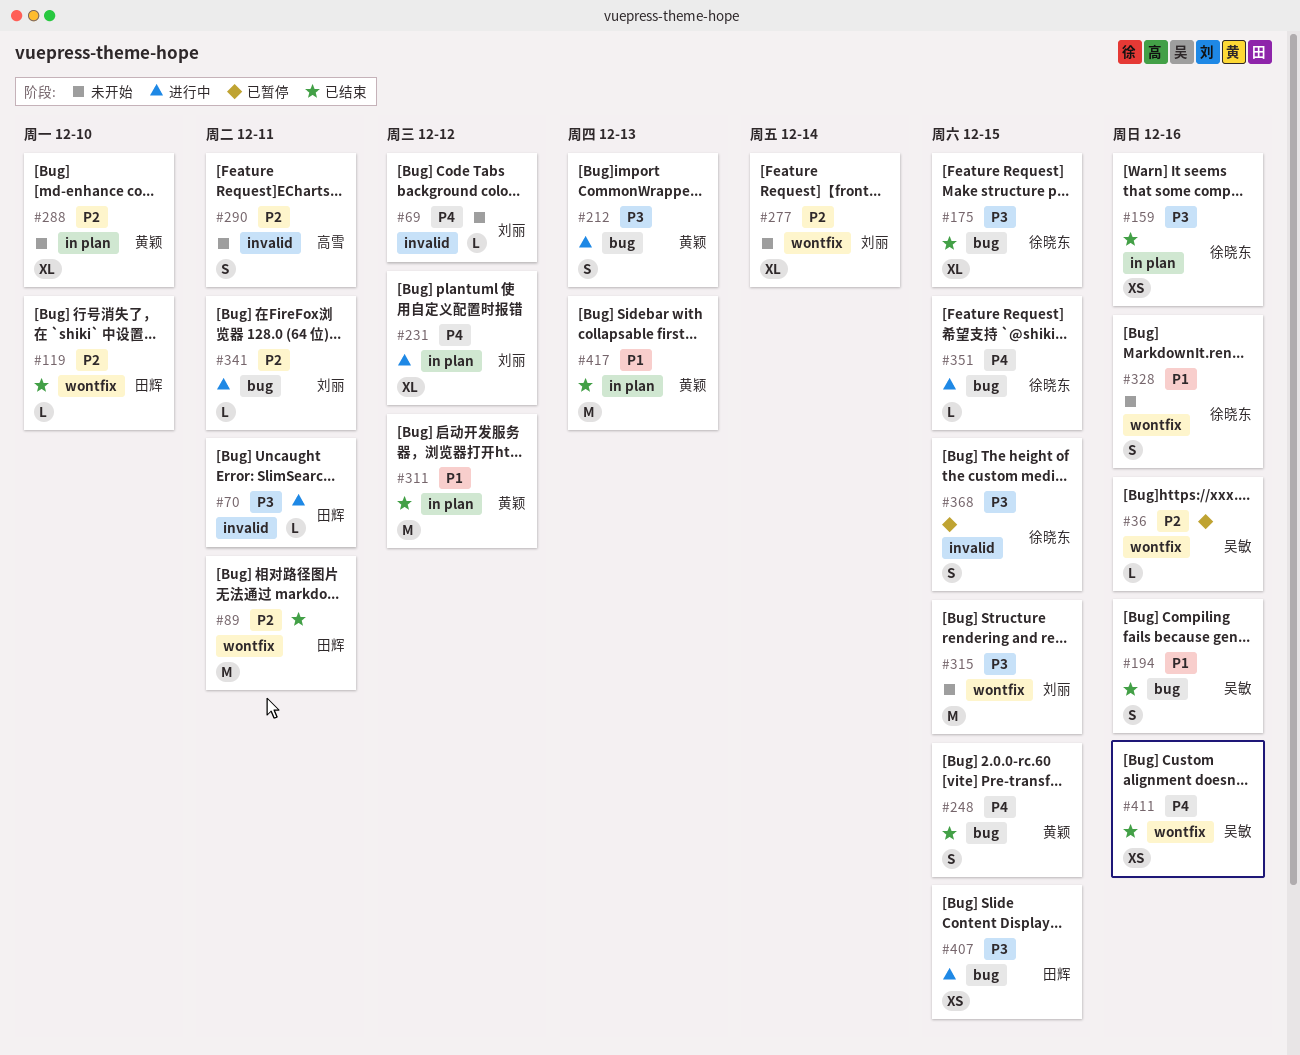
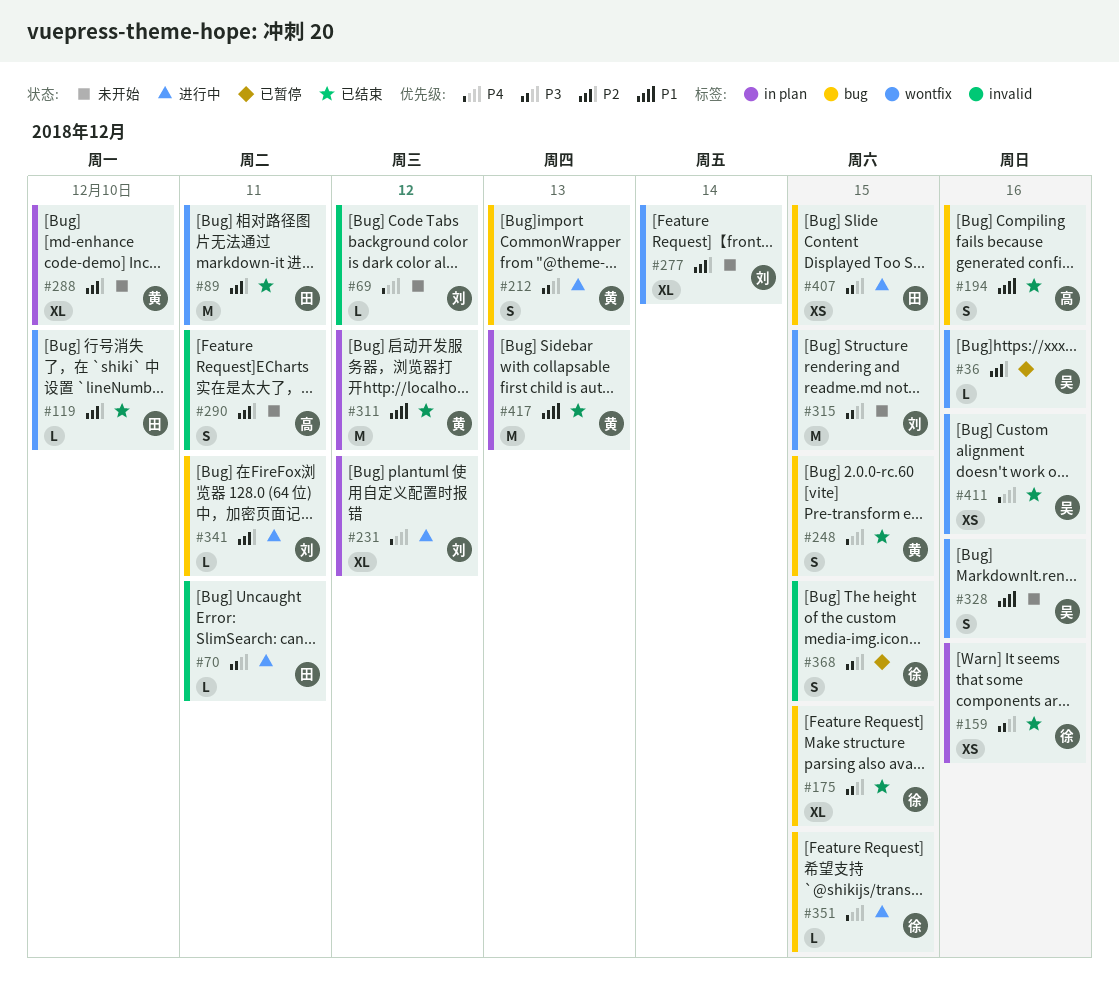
#194, owner: 吴敏 -> 高雪
#328, owner: 徐晓东 -> 吴敏

